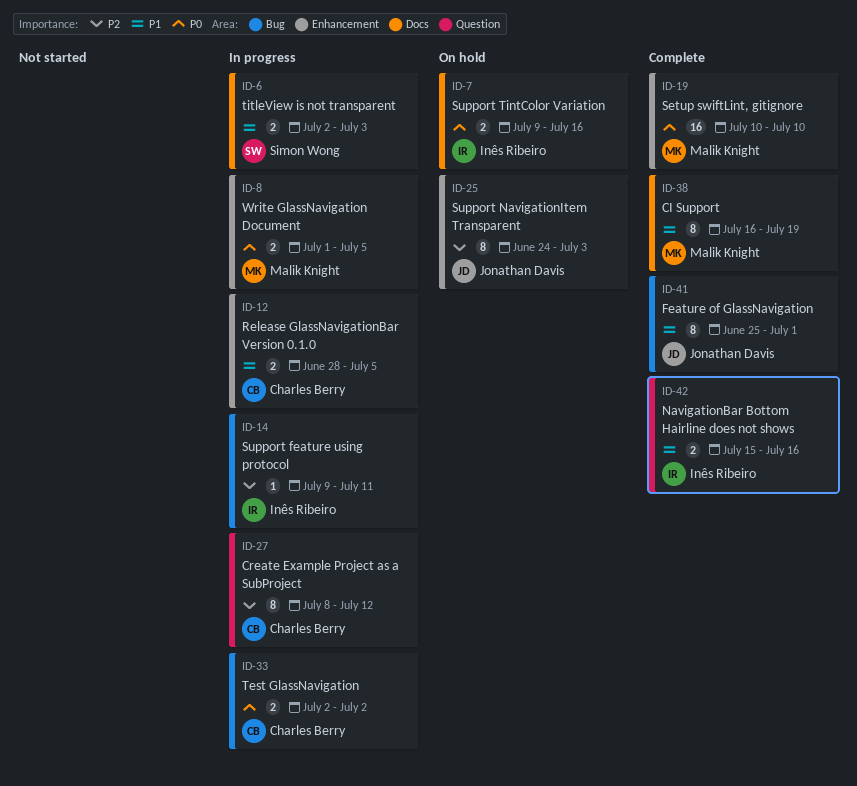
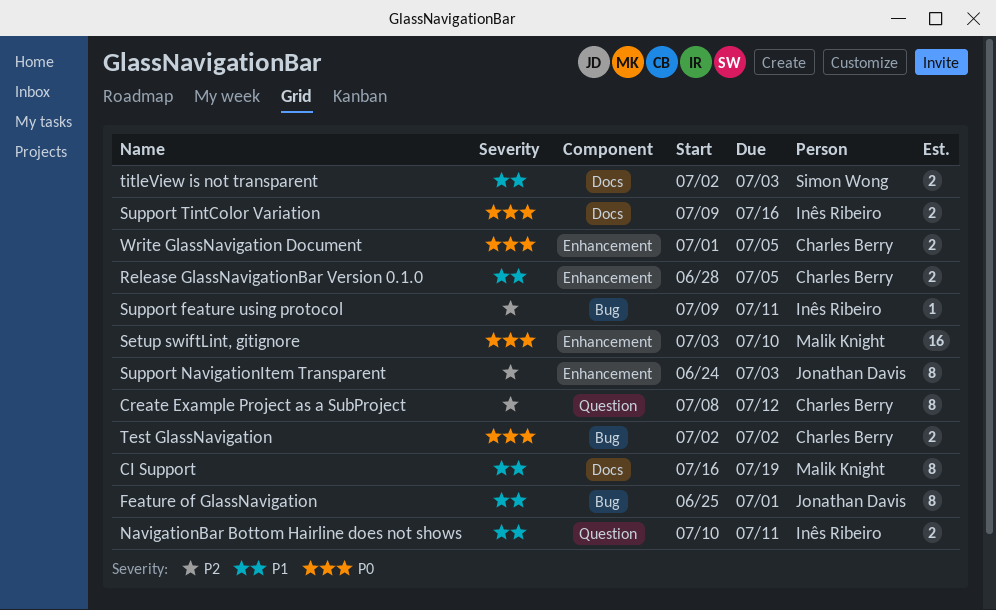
NavigationBar Bottom Hairline does not shows, start: Jul 15 -> Jul 10
NavigationBar Bottom Hairline does not shows, due: Jul 16 -> Jul 11
Setup swiftLint, gitignore, start: Jul 10 -> Jul 3
Write GlassNavigation Document, owner: Malik Knight -> Charles Berry

